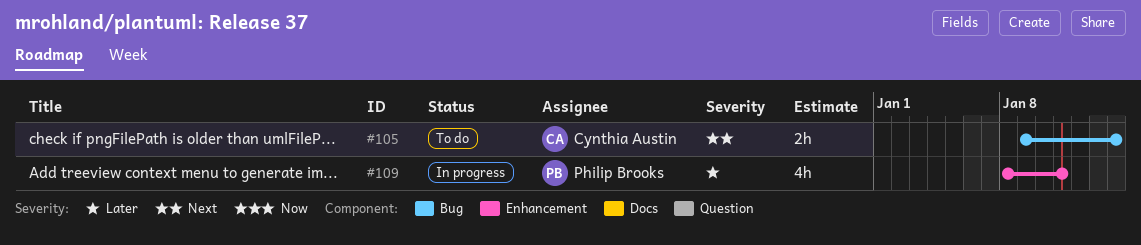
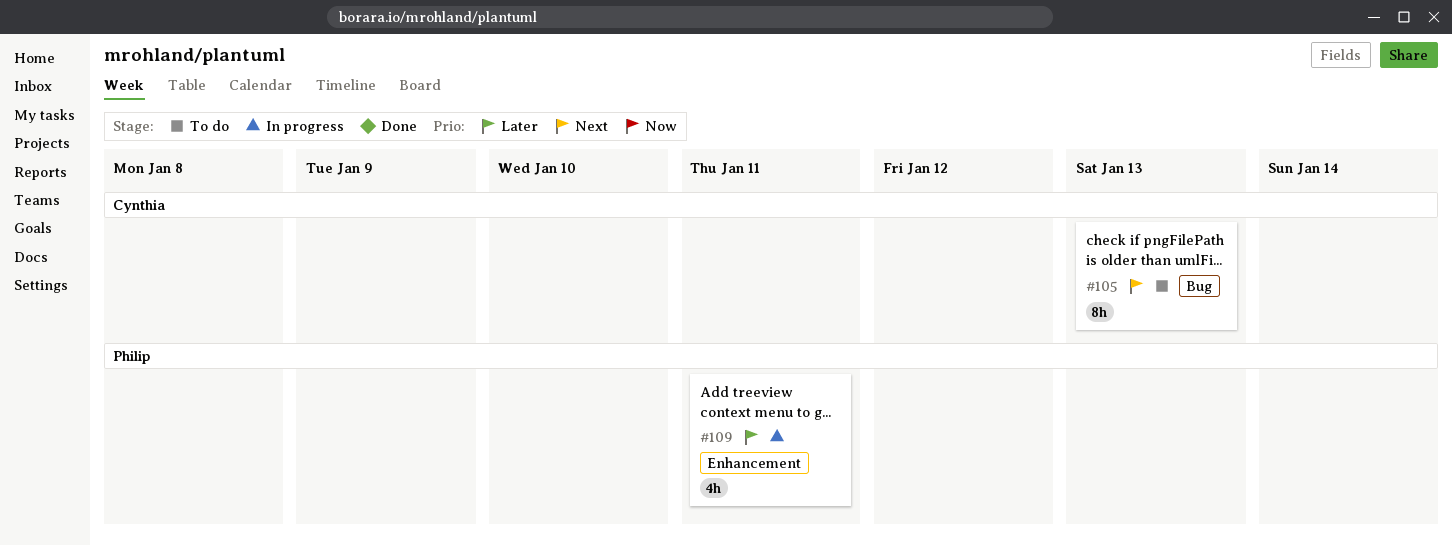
#105, estimate: 2h -> 8h
#105, due: Jan 14 -> Jan 13

